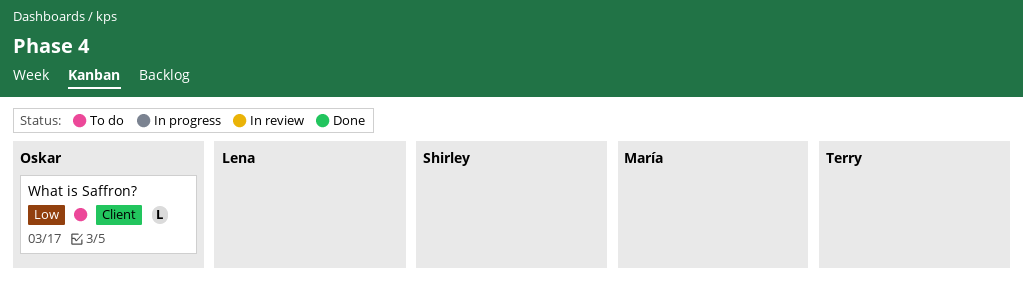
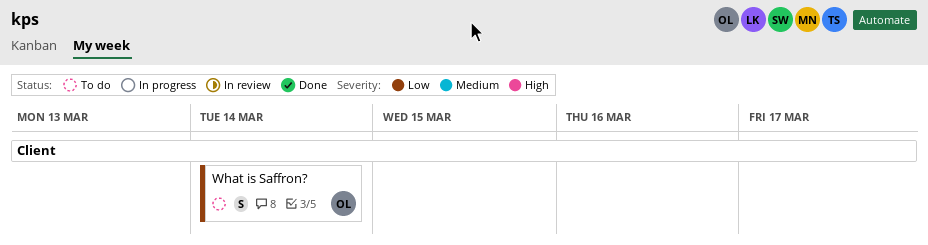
What is Saffron?, estimate: L -> S
What is Saffron?, due: Mar 17 -> Mar 14

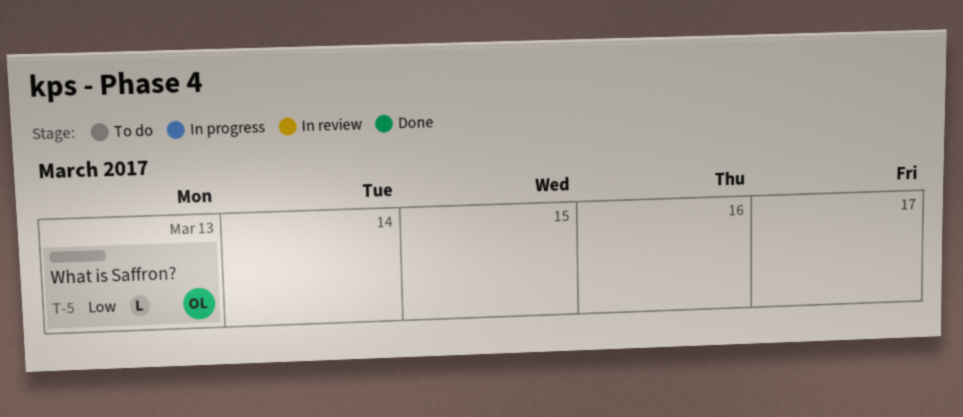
What is Saffron?, estimate: S -> L
What is Saffron?, due: Mar 14 -> Mar 13

